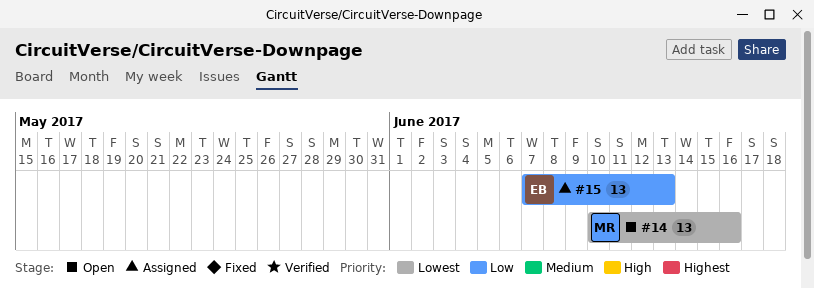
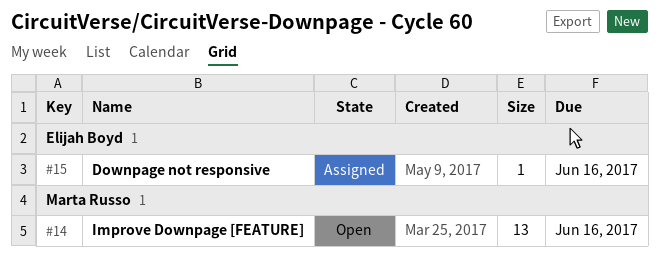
#15, estimate: 13 -> 1
#15, due: Jun 13 -> Jun 16

